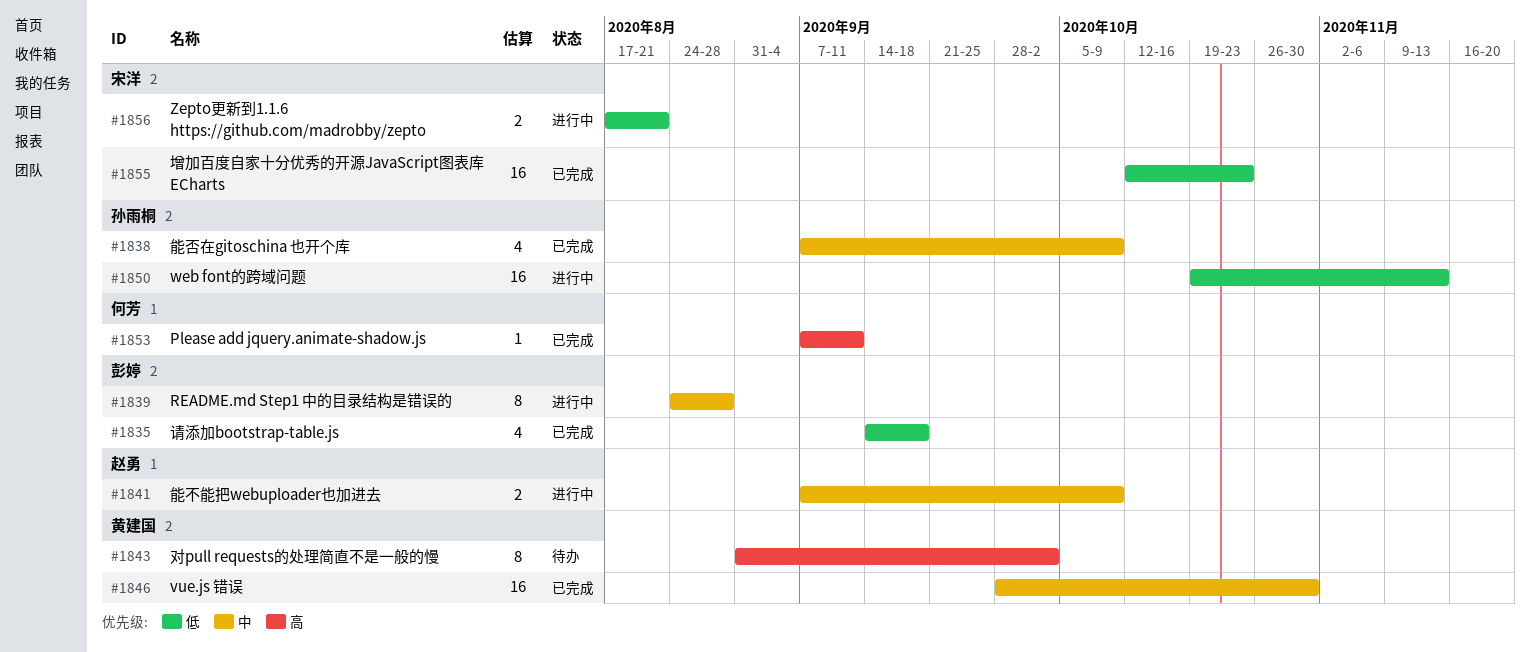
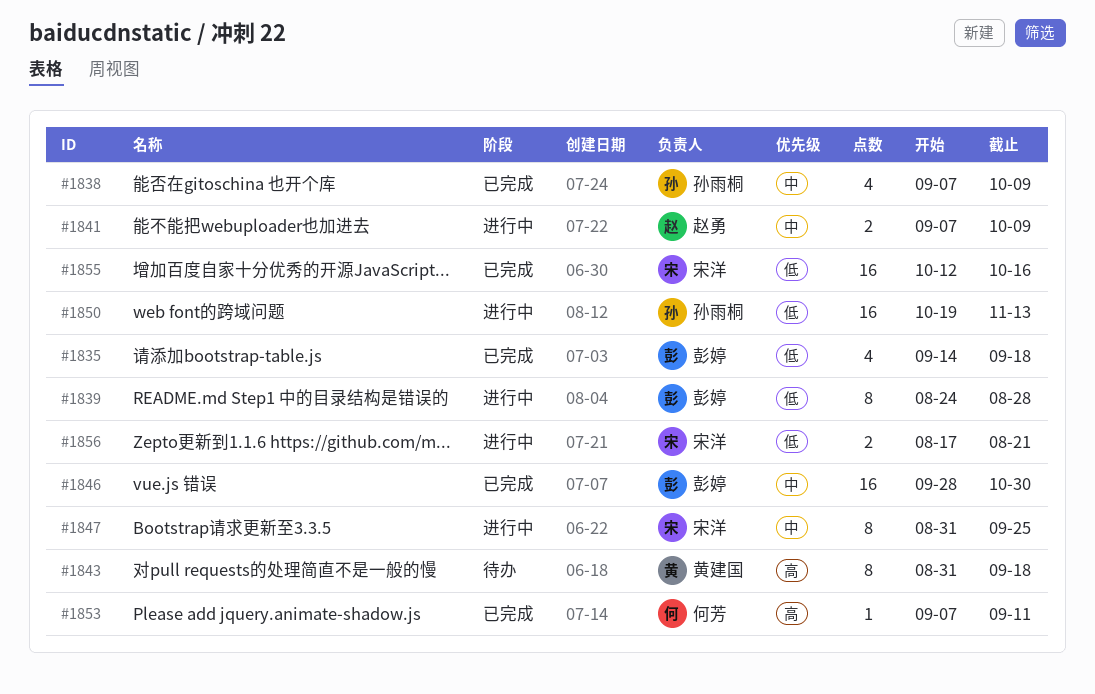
#1839, priority: 中 -> 低
#1843, due: Oct 2 -> Sep 18
#1846, owner: 黄建国 -> 彭婷
#1847: none -> present
#1855, due: Oct 23 -> Oct 16

